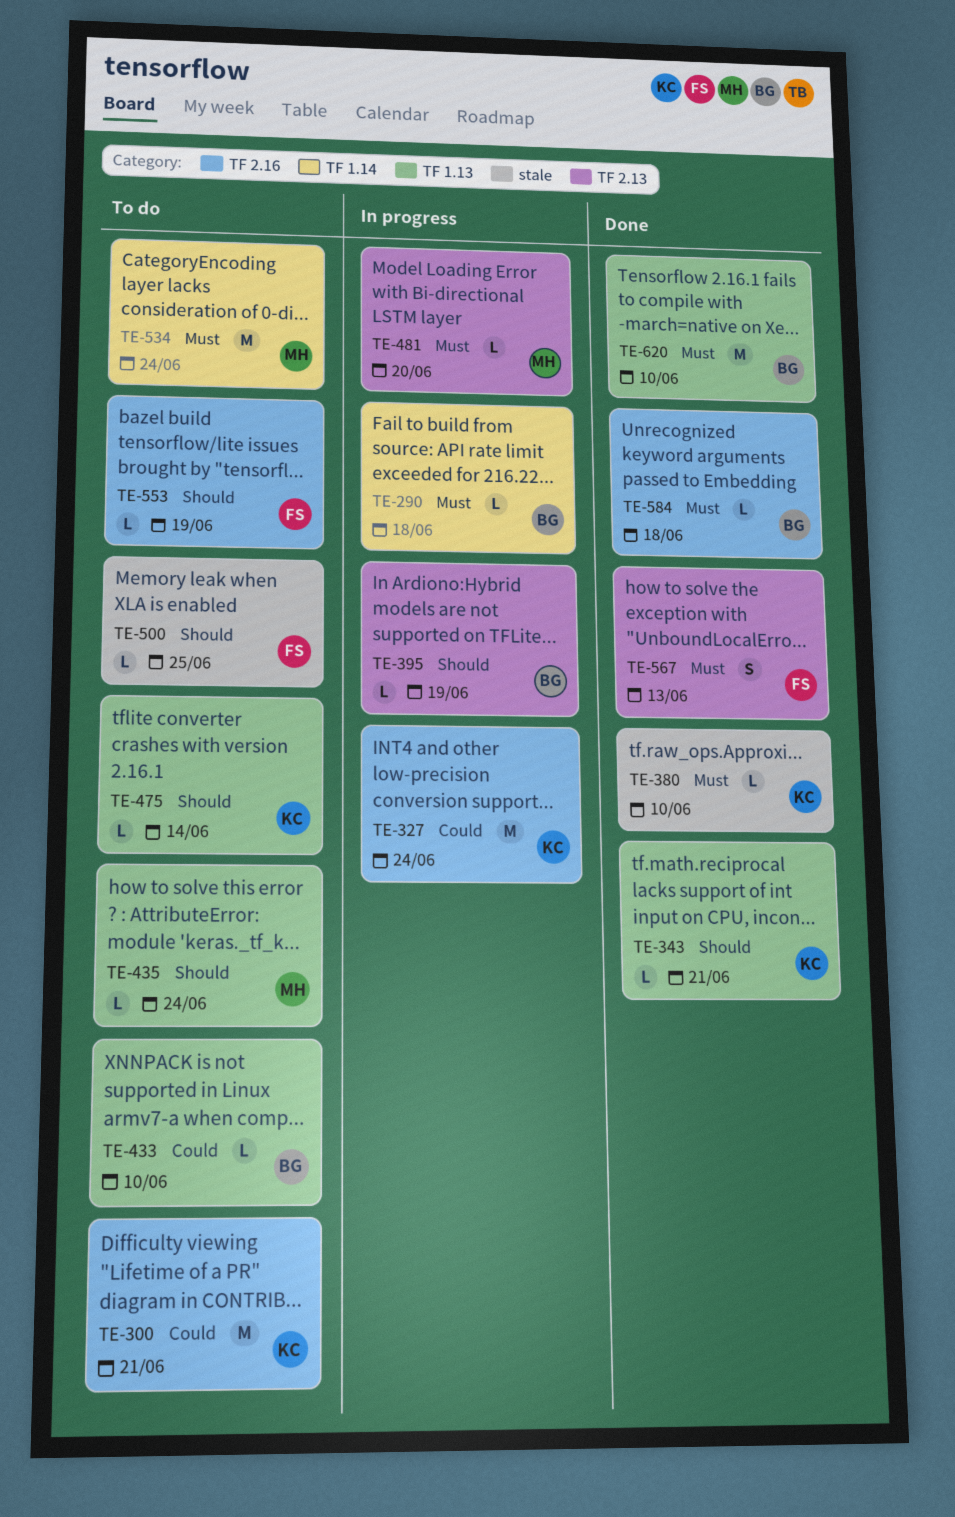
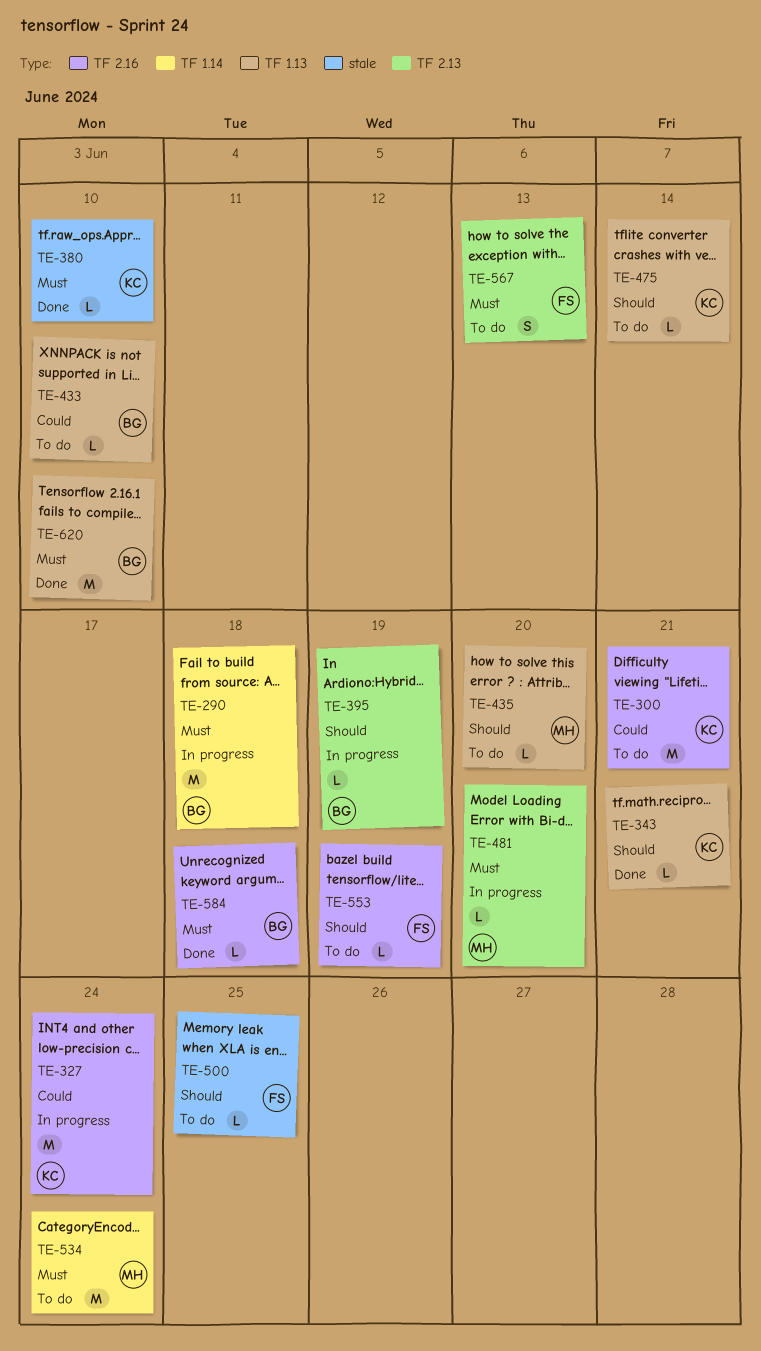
TE-290, estimate: L -> M
TE-435, due: Jun 24 -> Jun 20
TE-567, status: Done -> To do

